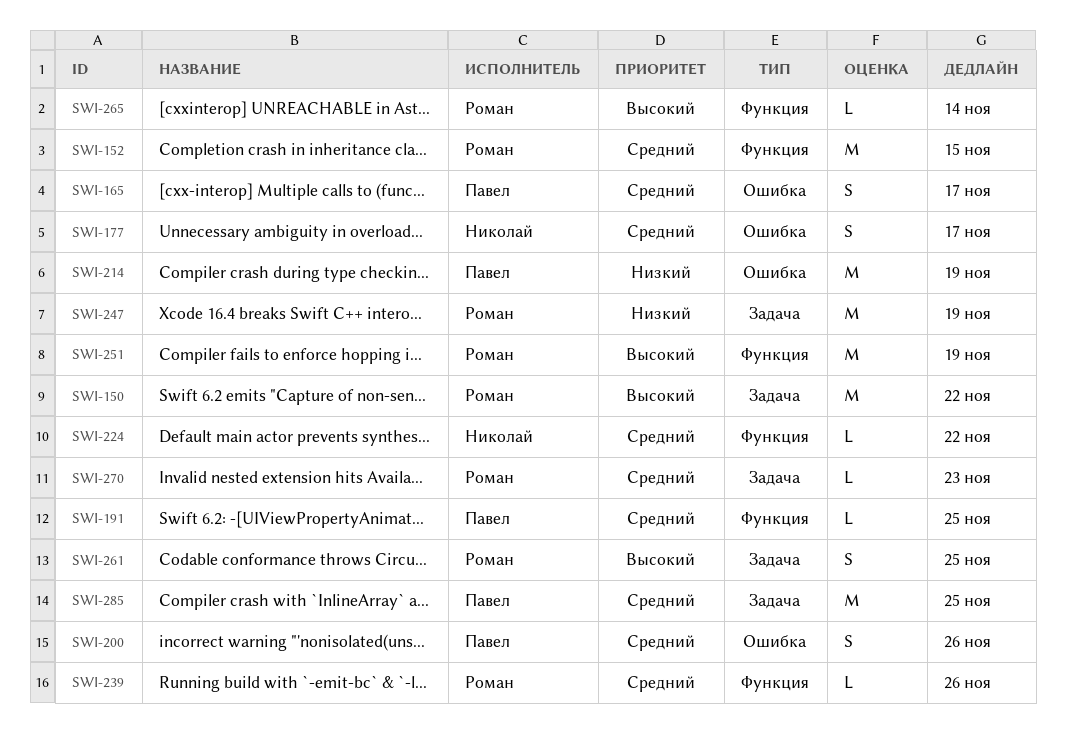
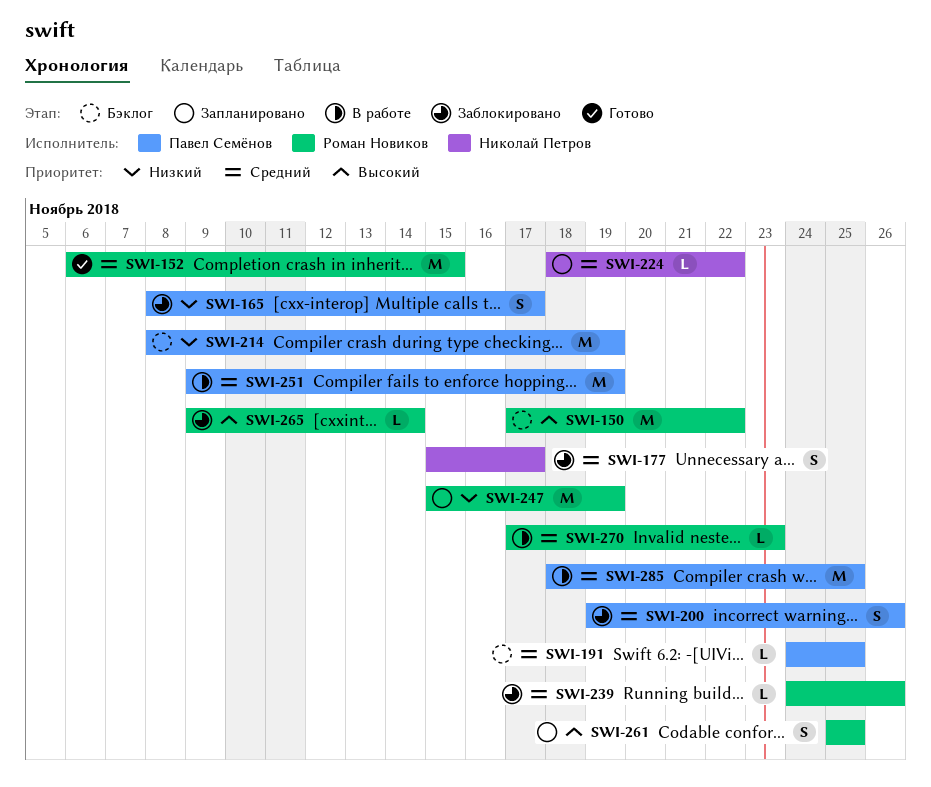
SWI-165, priority: Средний -> Низкий
SWI-251, owner: Роман Новиков -> Павел Семёнов
SWI-251, priority: Высокий -> Средний

